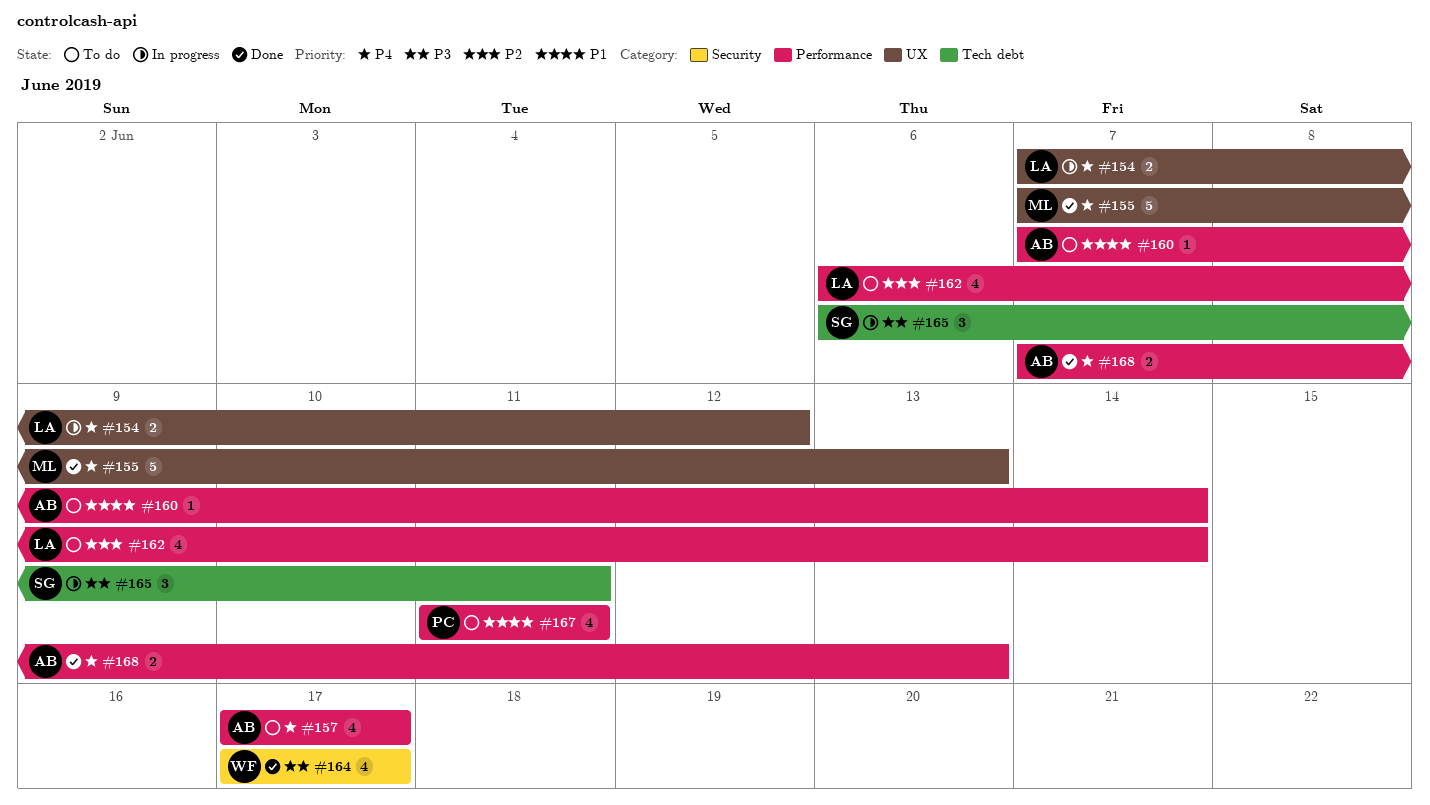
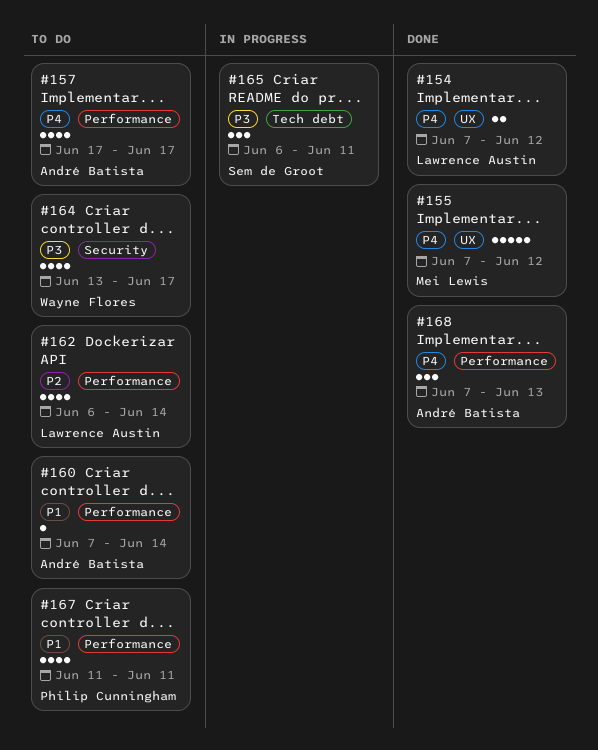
#154, status: In progress -> Done
#155, due: Jun 13 -> Jun 12
#164, status: Done -> To do
#164, start: Jun 17 -> Jun 13
#168, estimate: 2 -> 3

